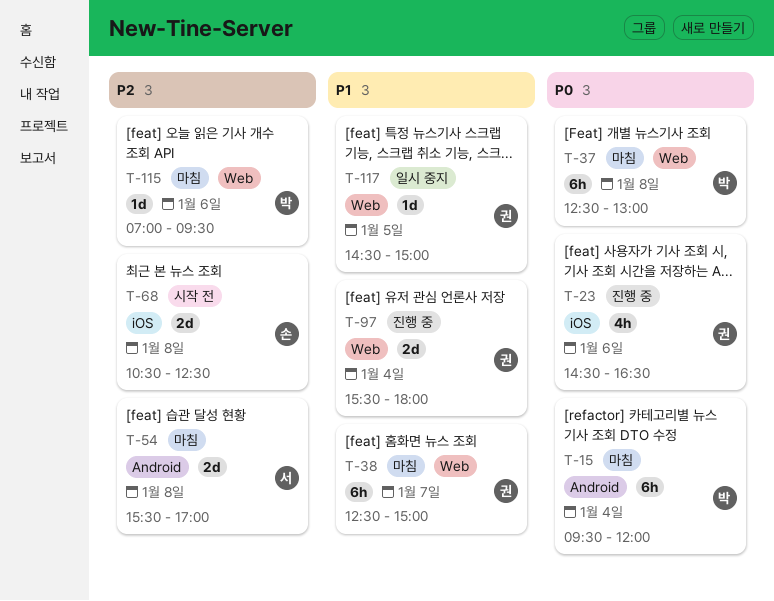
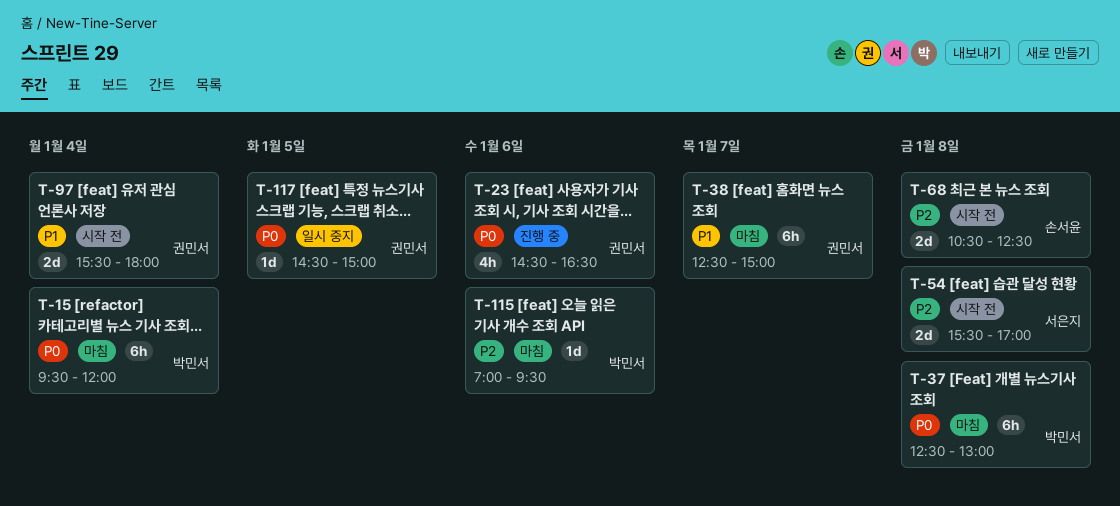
T-54, status: 마침 -> 시작 전
T-97, status: 진행 중 -> 시작 전
T-117, priority: P1 -> P0

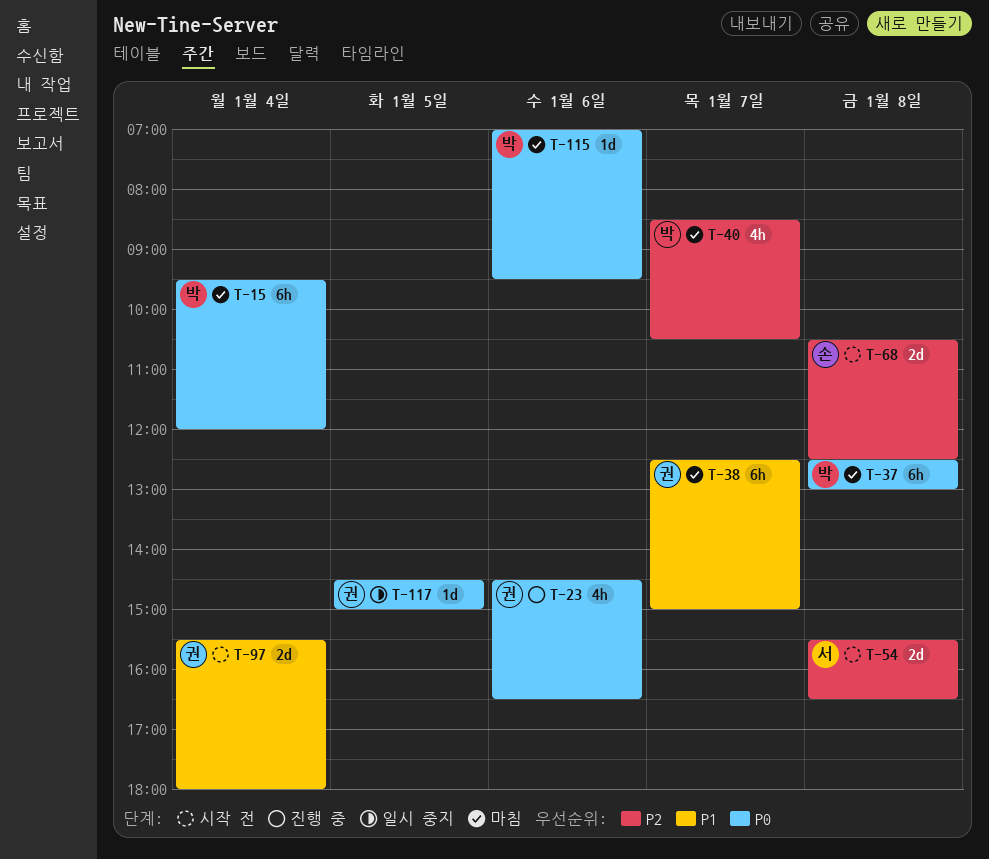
T-40: none -> present
T-54, ends: 17:00 -> 16:30
T-115, priority: P2 -> P0

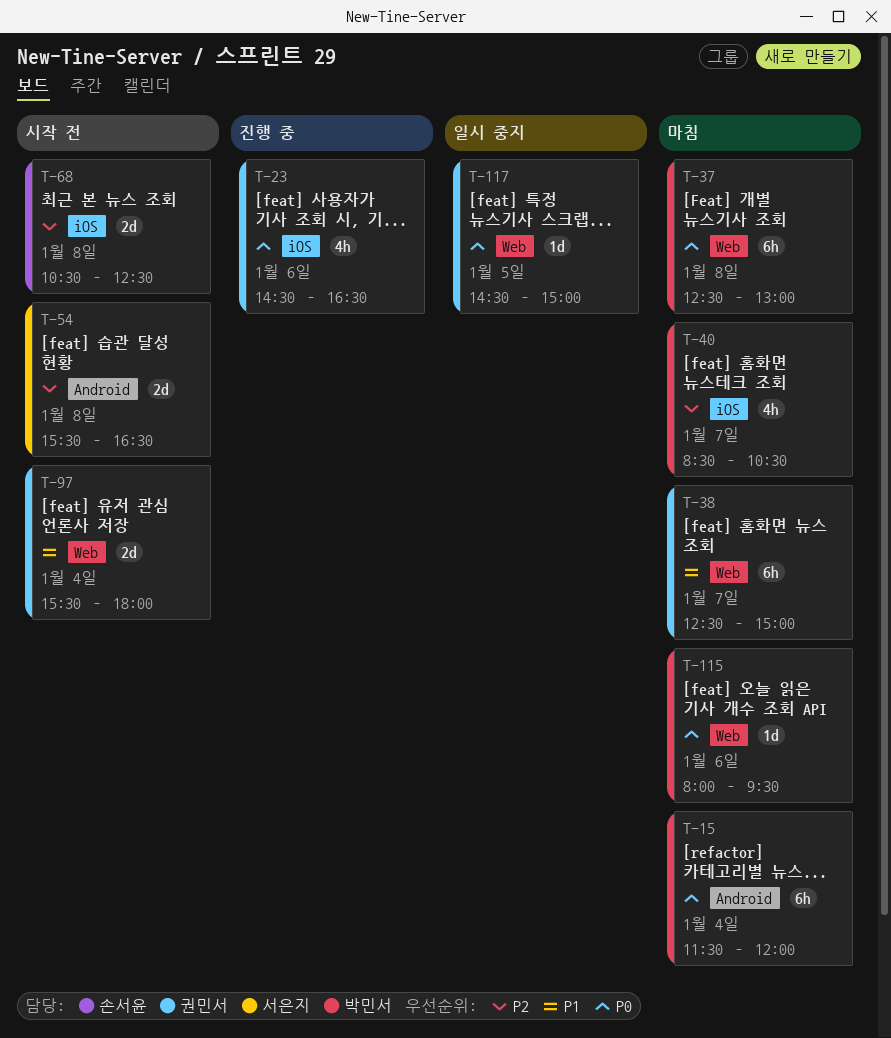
T-15, begins: 09:30 -> 11:30
T-115, begins: 07:00 -> 08:00

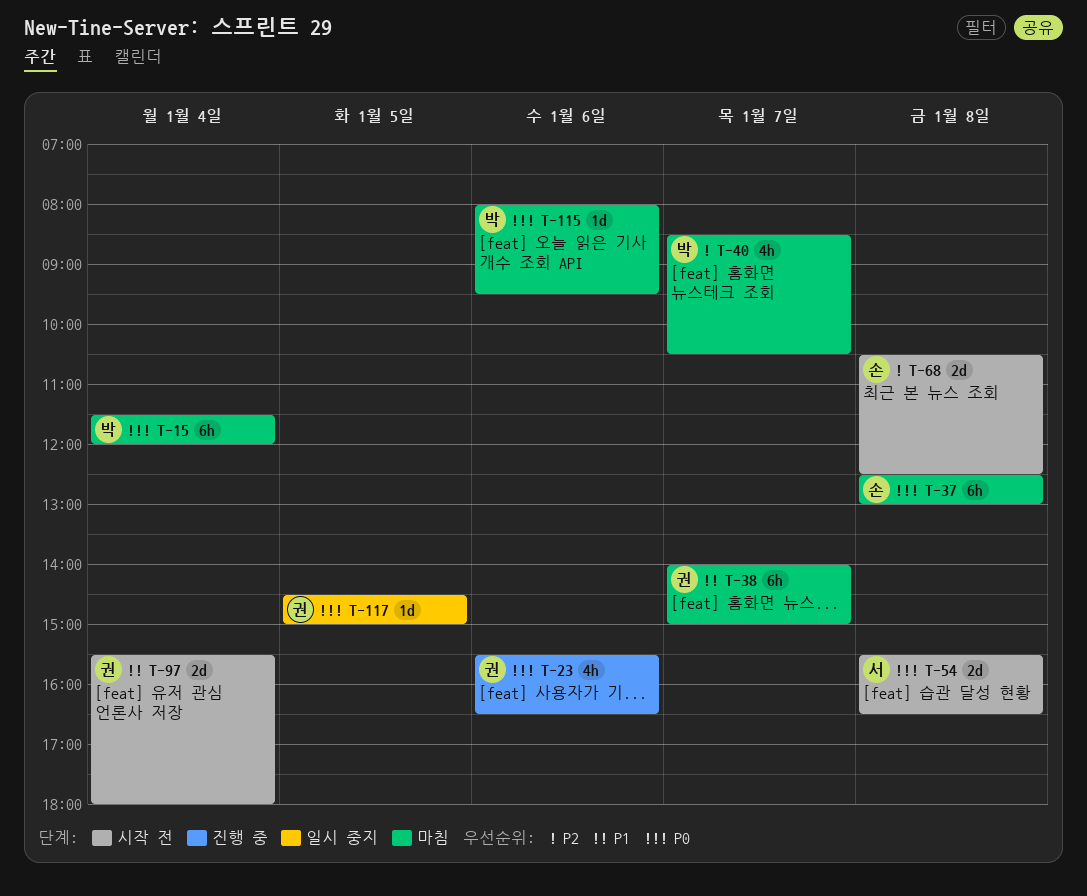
T-23, begins: 14:30 -> 15:30
T-37, owner: 박민서 -> 손서윤
T-38, begins: 12:30 -> 14:00
T-54, priority: P2 -> P0

